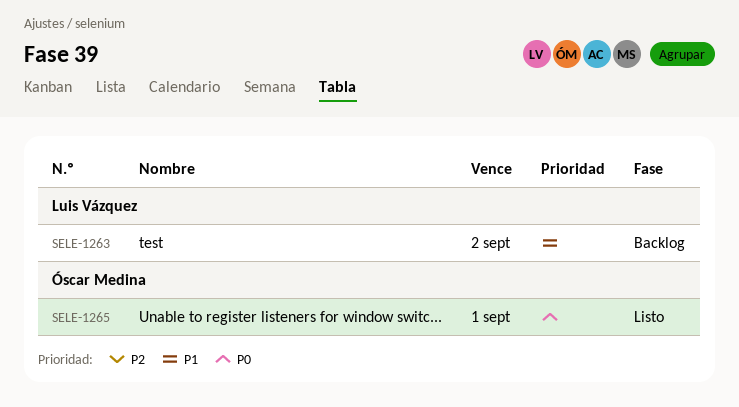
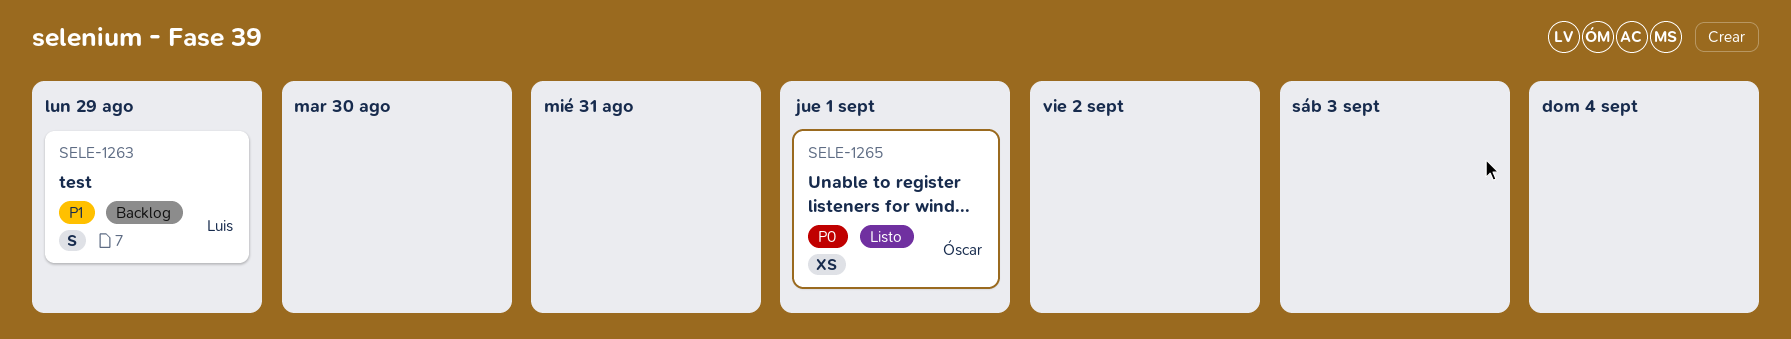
SELE-1263, due: Sep 2 -> Aug 29

